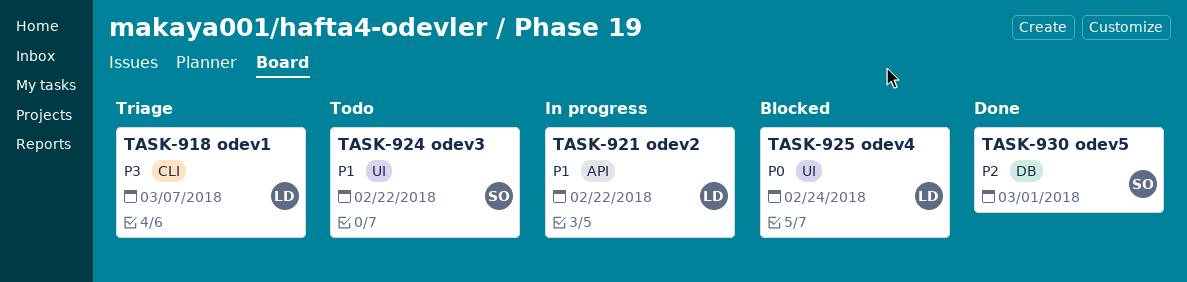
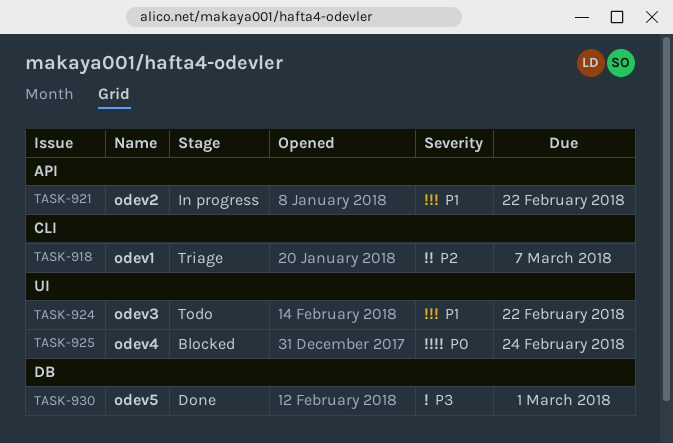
TASK-918, priority: P3 -> P2
TASK-930, priority: P2 -> P3

